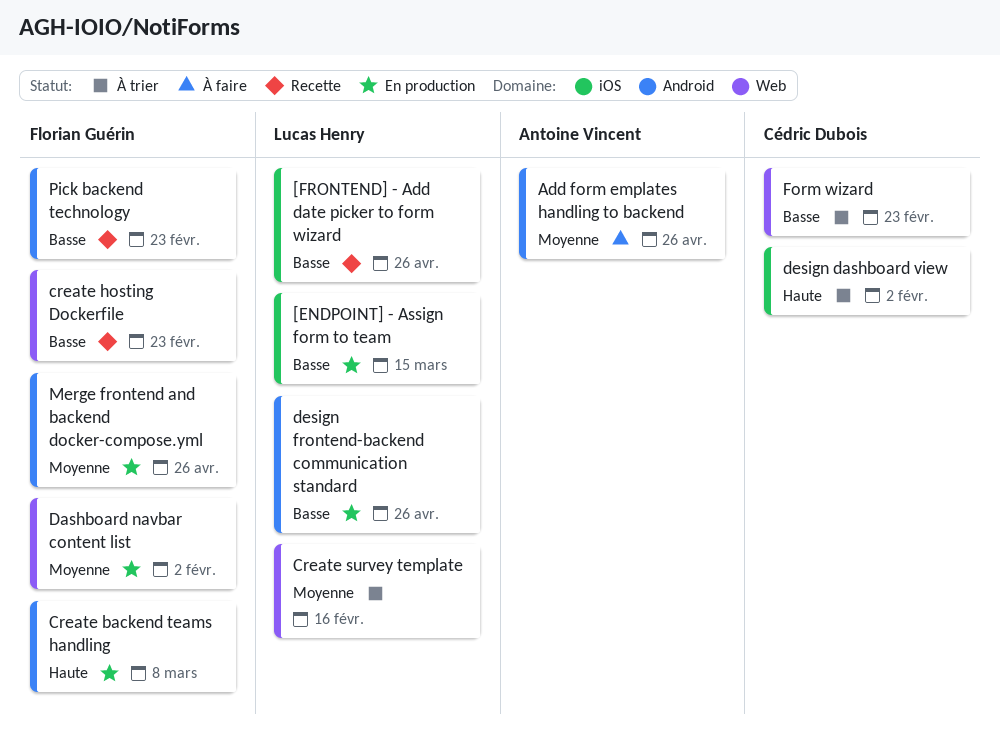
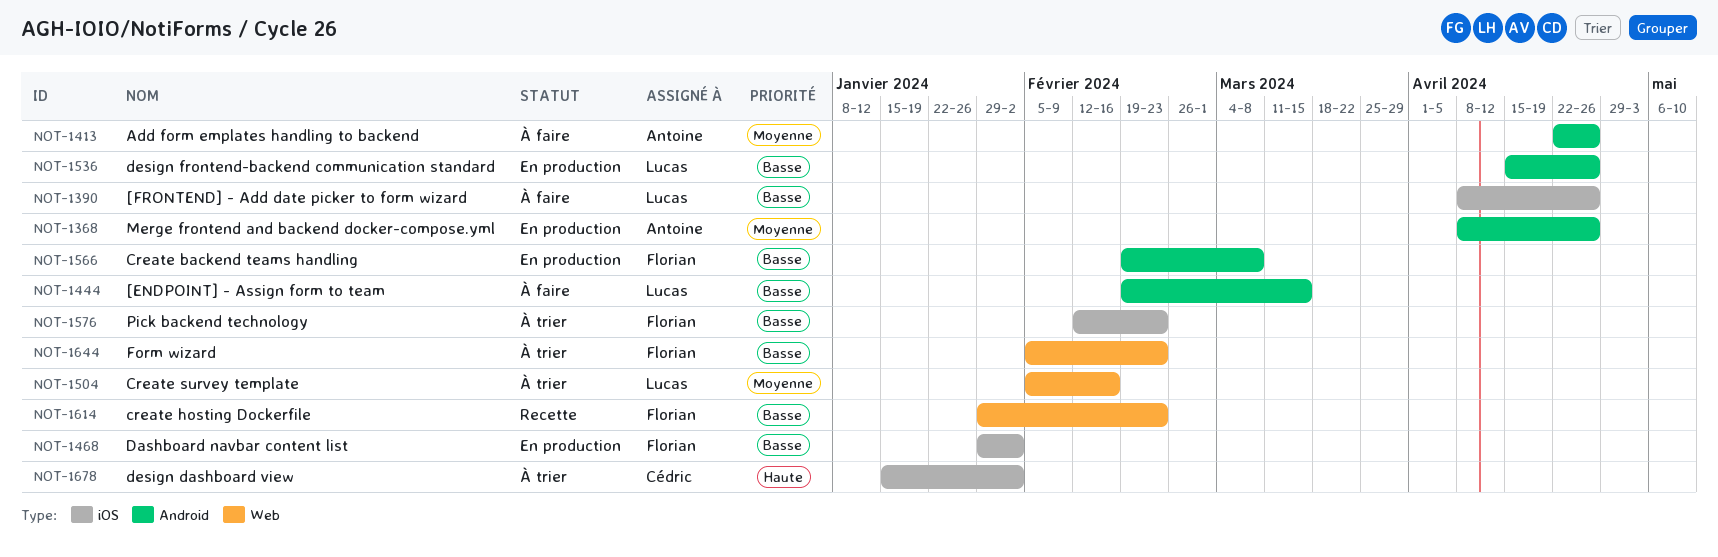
[ENDPOINT] - Assign form to team, status: En production -> À faire
[ENDPOINT] - Assign form to team, label: iOS -> Android
[FRONTEND] - Add date picker to form wizard, status: Recette -> À faire
Create backend teams handling, priority: Haute -> Basse
Dashboard navbar content list, priority: Moyenne -> Basse
Dashboard navbar content list, label: Web -> iOS
Form wizard, owner: Cédric Dubois -> Florian Guérin
Merge frontend and backend docker-compose.yml, owner: Florian Guérin -> Antoine Vincent
Pick backend technology, status: Recette -> À trier
Pick backend technology, label: Android -> iOS

